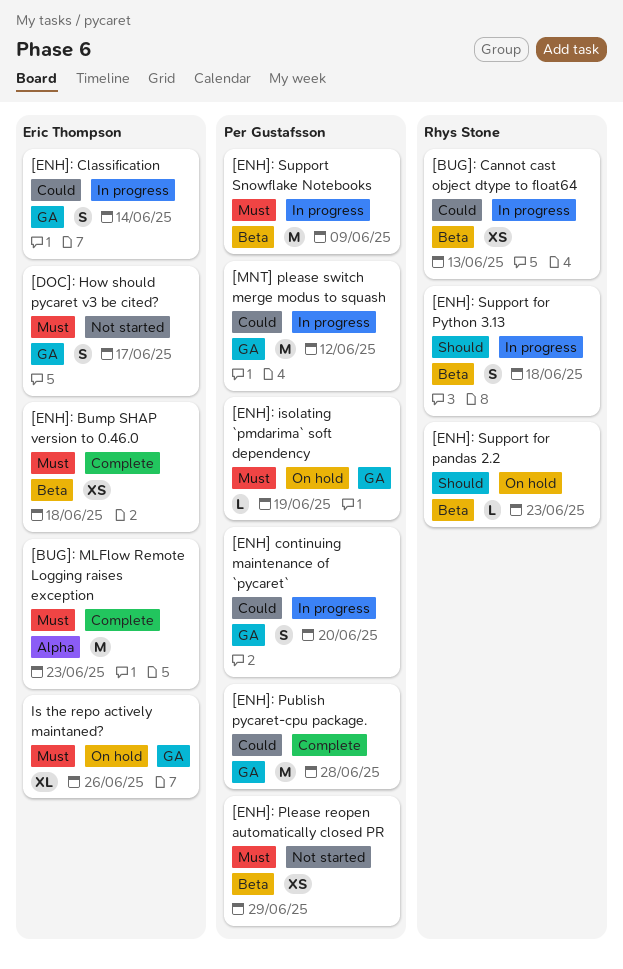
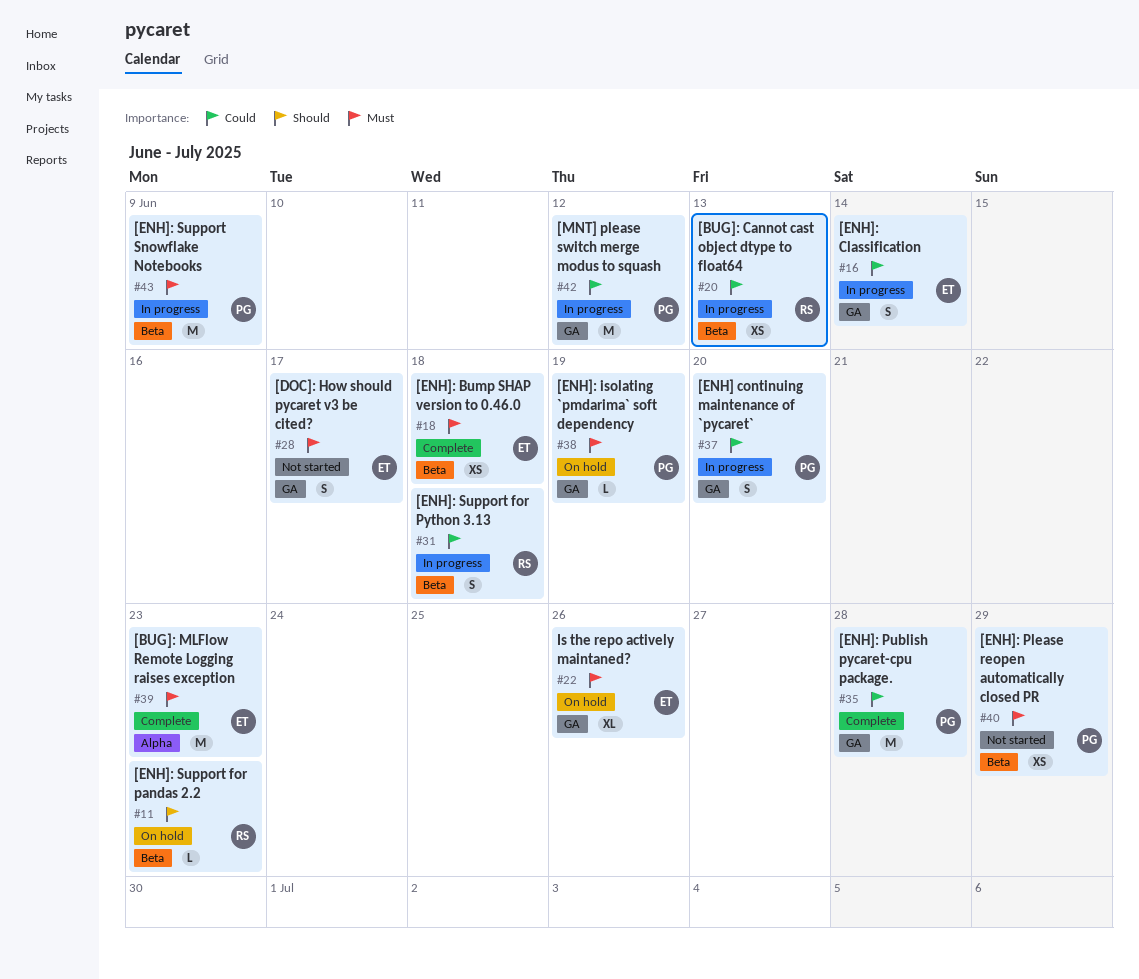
[ENH]: Support for Python 3.13, priority: Should -> Could

